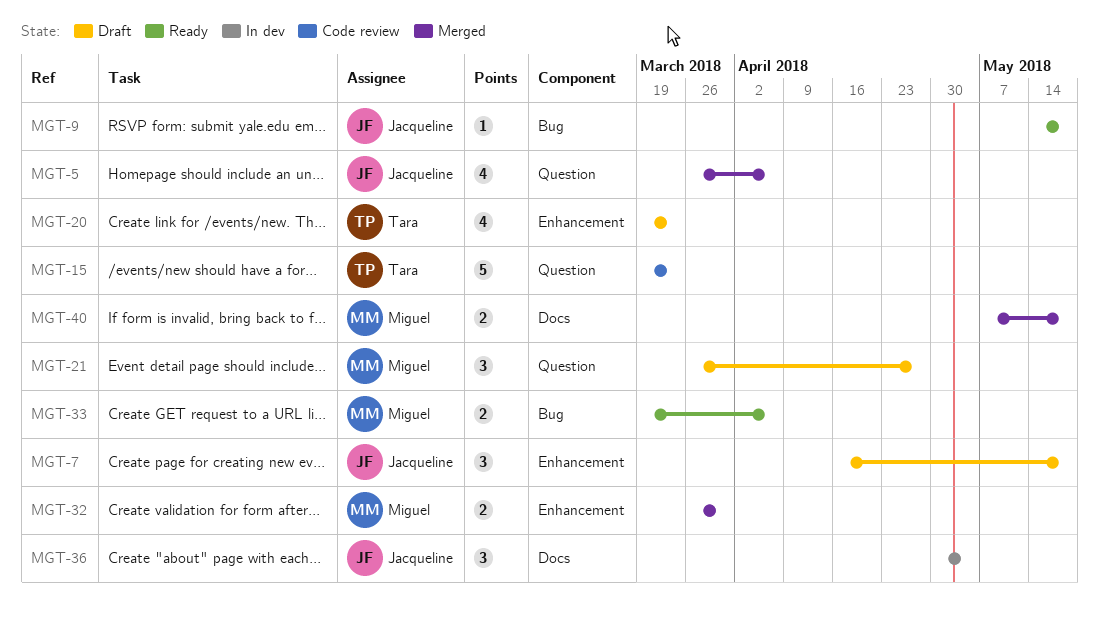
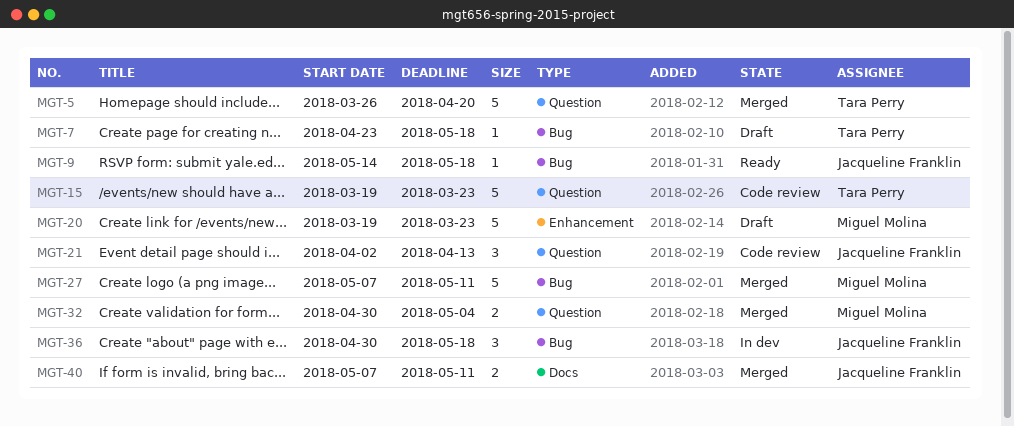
MGT-5, owner: Jacqueline Franklin -> Tara Perry
MGT-5, estimate: 4 -> 5
MGT-5, due: Apr 6 -> Apr 20
MGT-7, owner: Jacqueline Franklin -> Tara Perry
MGT-7, label: Enhancement -> Bug
MGT-7, estimate: 3 -> 1
MGT-7, start: Apr 16 -> Apr 23
MGT-20, owner: Tara Perry -> Miguel Molina
MGT-20, estimate: 4 -> 5
MGT-21, status: Draft -> Code review
MGT-21, owner: Miguel Molina -> Jacqueline Franklin
MGT-21, start: Mar 26 -> Apr 2
MGT-21, due: Apr 27 -> Apr 13
MGT-27: none -> present
MGT-32, label: Enhancement -> Question
MGT-32, start: Mar 26 -> Apr 30
MGT-32, due: Mar 30 -> May 4
MGT-33: present -> none
MGT-36, label: Docs -> Bug
MGT-36, due: May 4 -> May 18
MGT-40, owner: Miguel Molina -> Jacqueline Franklin
MGT-40, due: May 18 -> May 11

